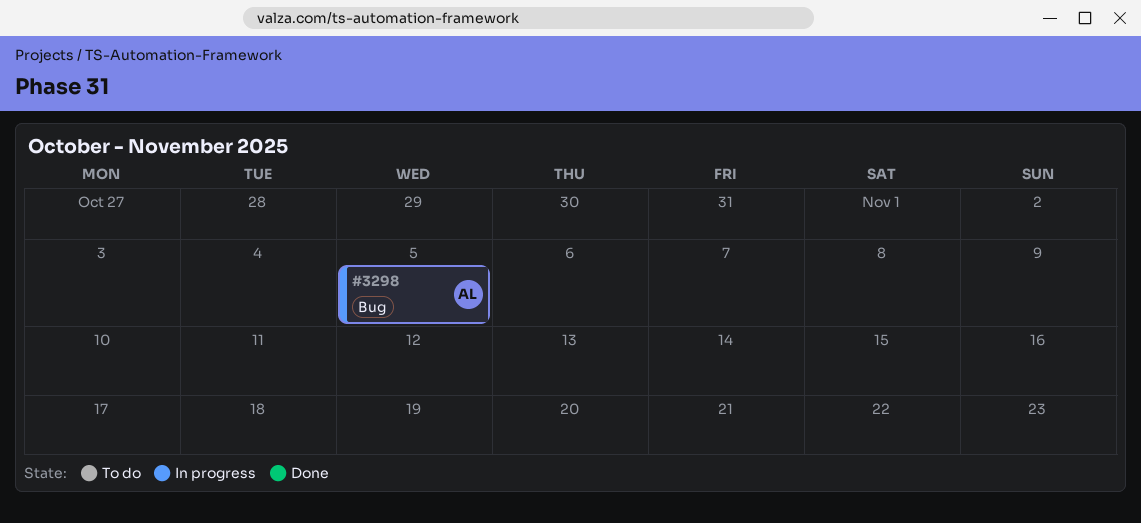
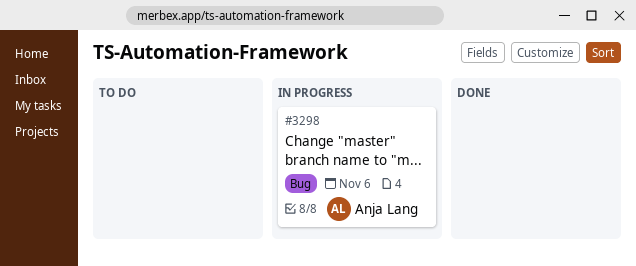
#3298, due: Nov 5 -> Nov 6

